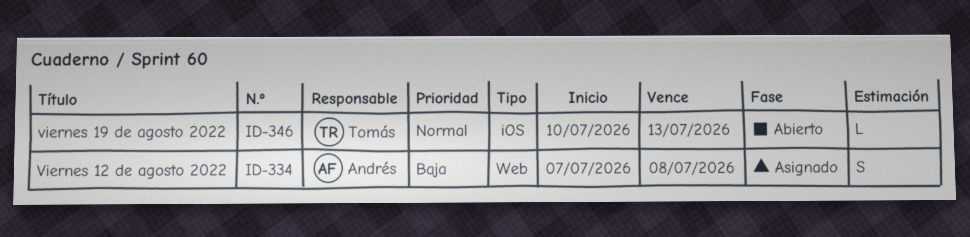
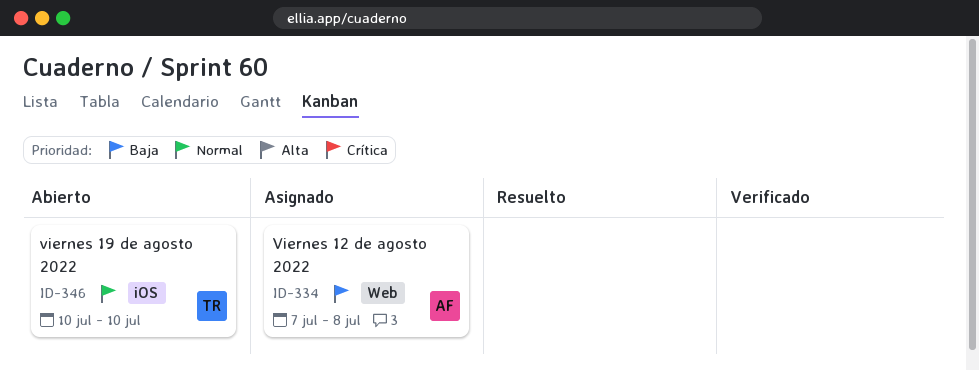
ID-346, due: Jul 13 -> Jul 10

